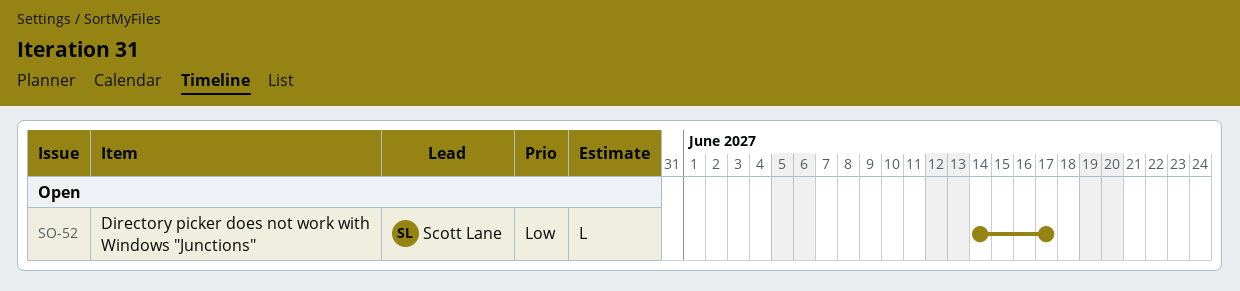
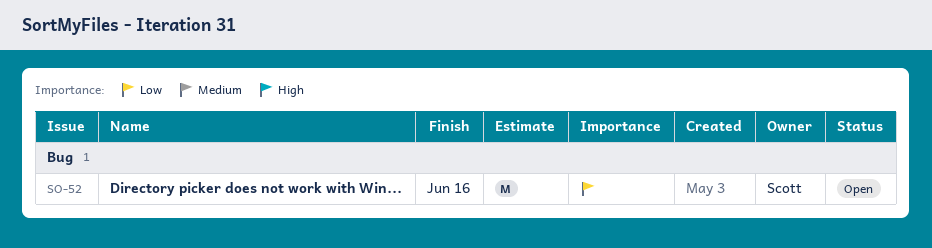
SO-52, estimate: L -> M
SO-52, due: Jun 17 -> Jun 16

